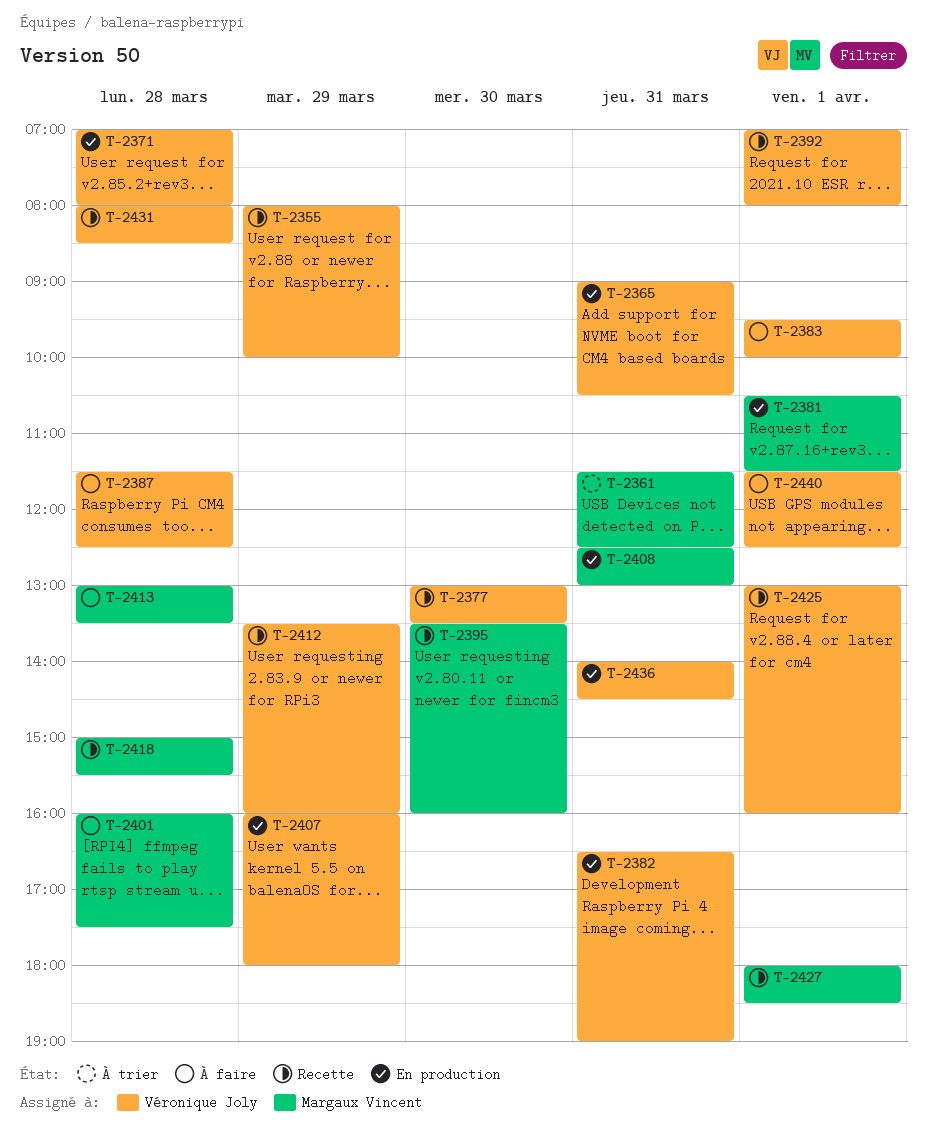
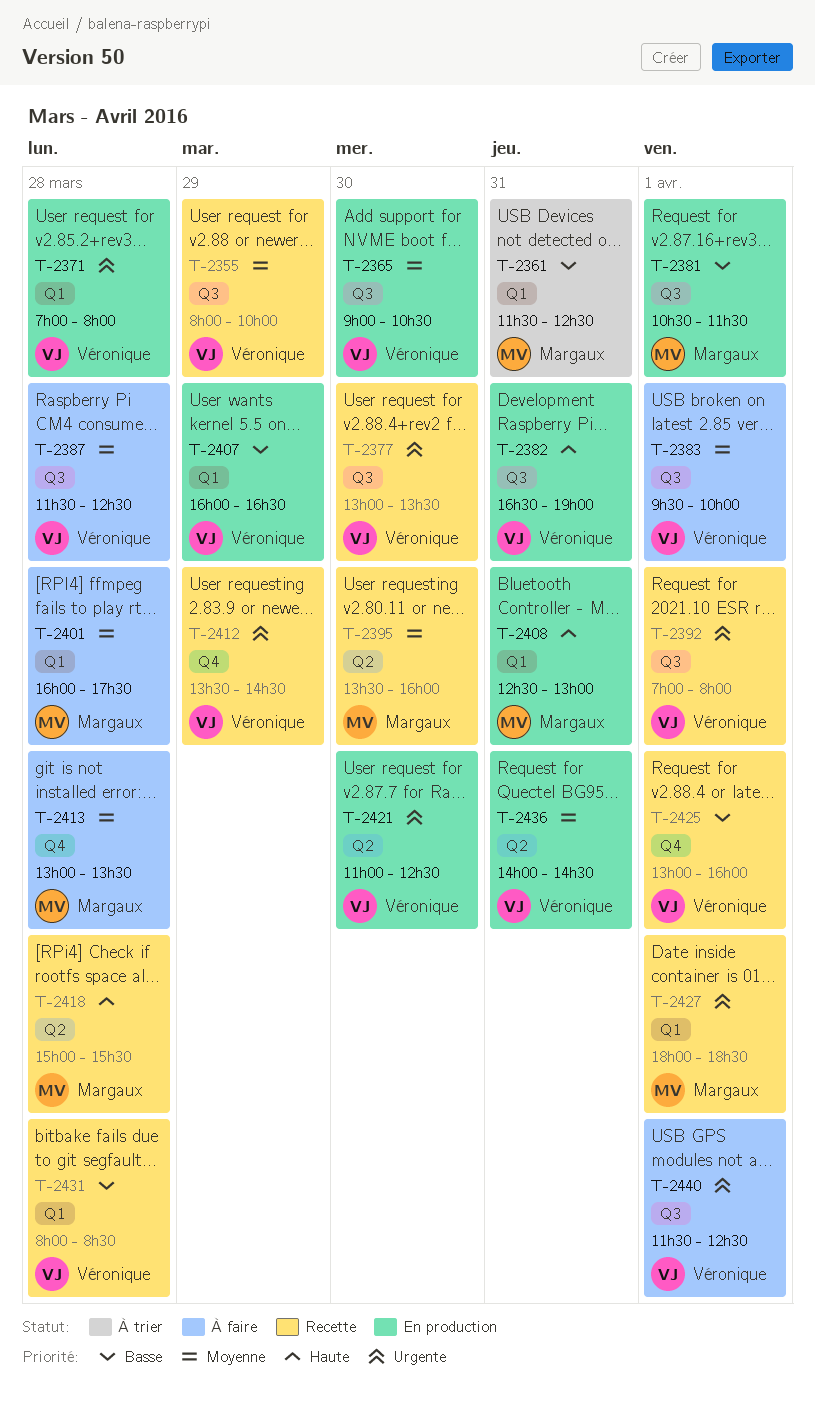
T-2365, day: Mar 31 -> Mar 30
T-2407, ends: 18:00 -> 16:30
T-2412, ends: 16:00 -> 14:30
T-2421: none -> present

